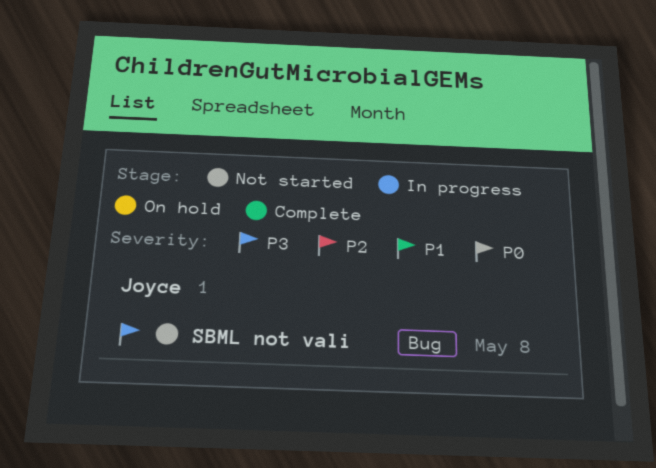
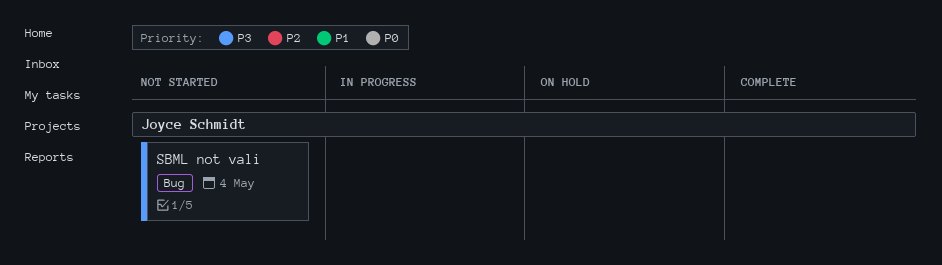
SBML not vali, due: May 8 -> May 4

